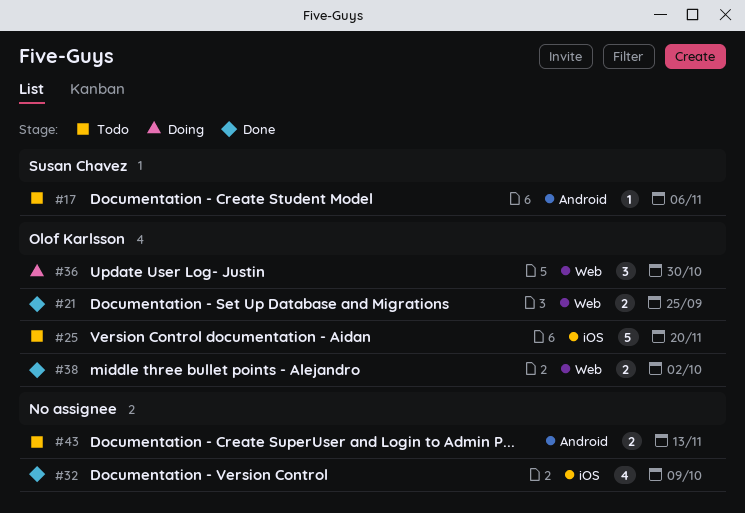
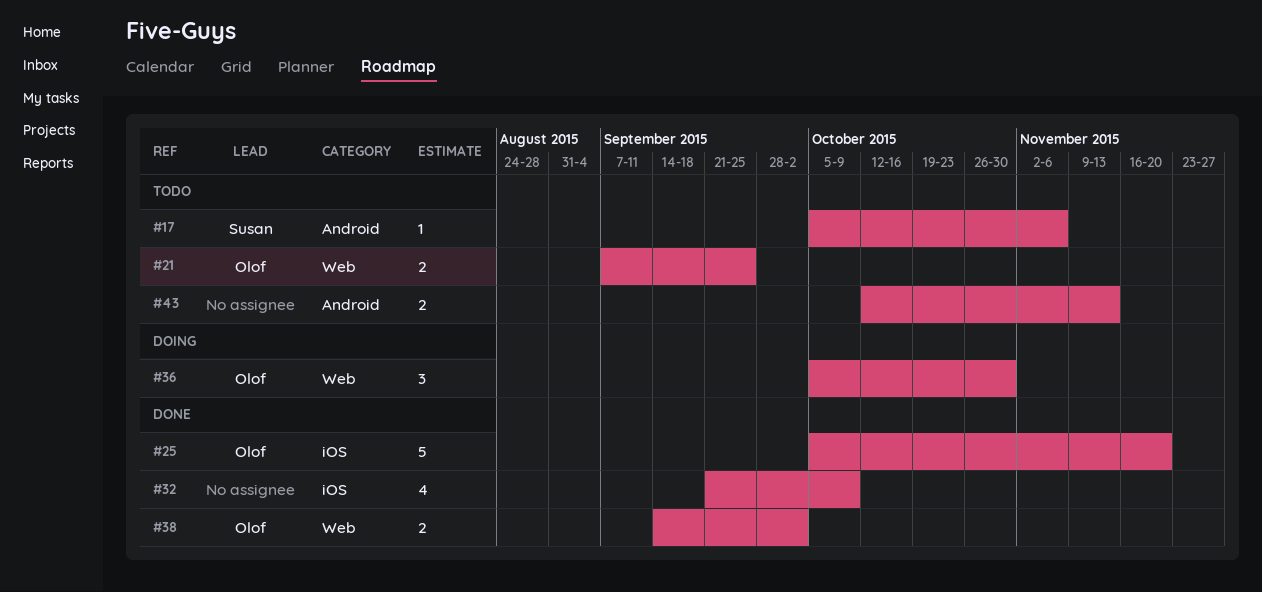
#21, status: Done -> Todo
#25, status: Todo -> Done

